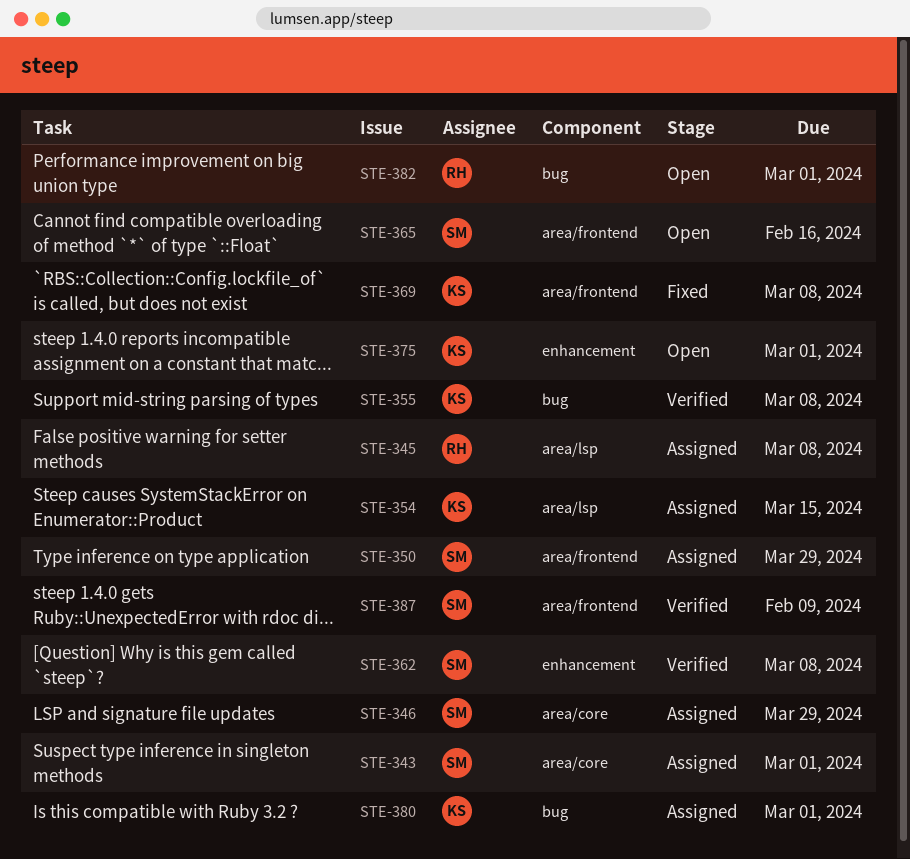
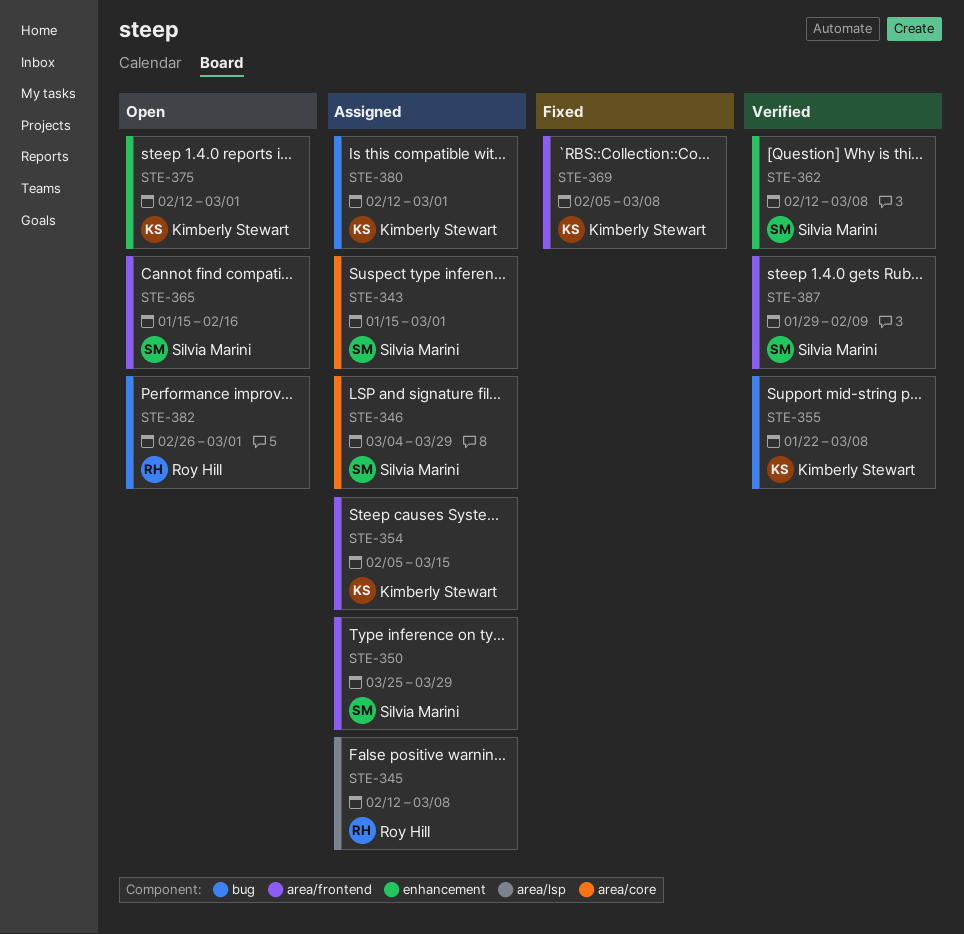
STE-354, label: area/lsp -> area/frontend

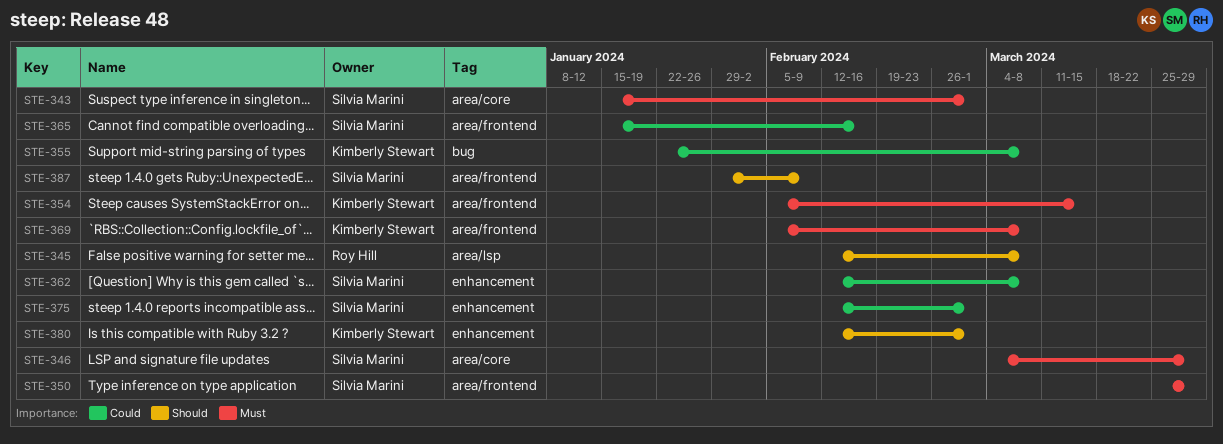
STE-375, owner: Kimberly Stewart -> Silvia Marini
STE-380, label: bug -> enhancement
STE-382: present -> none

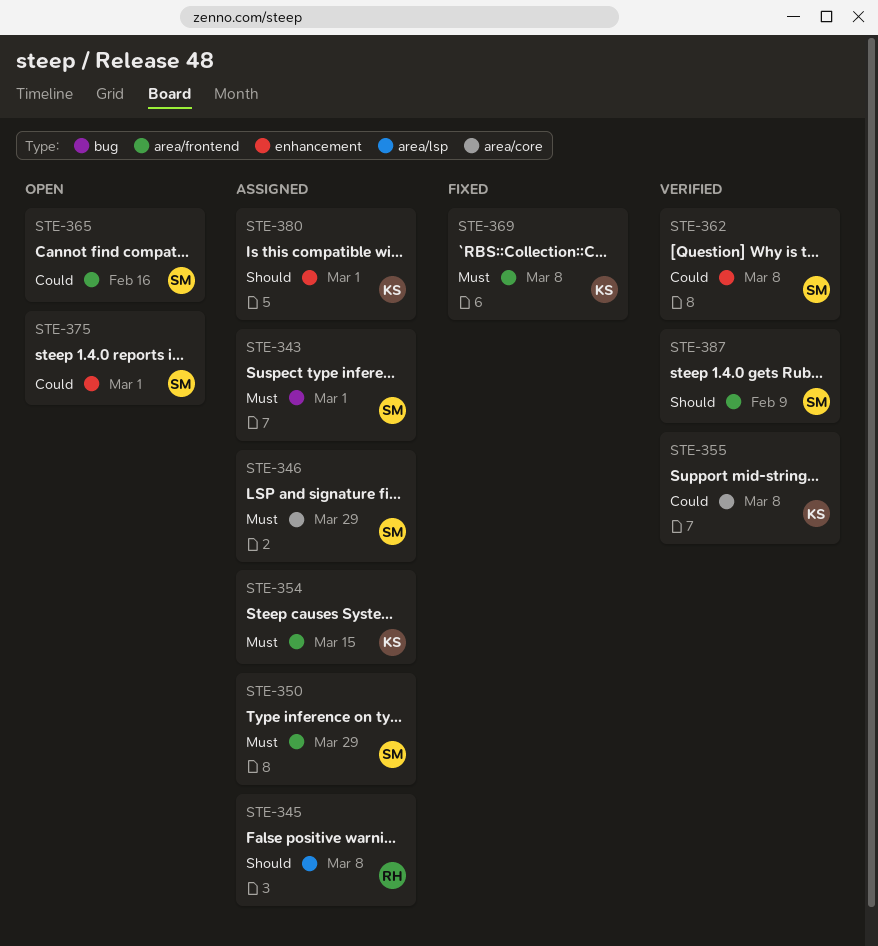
STE-343, label: area/core -> bug
STE-355, label: bug -> area/core

